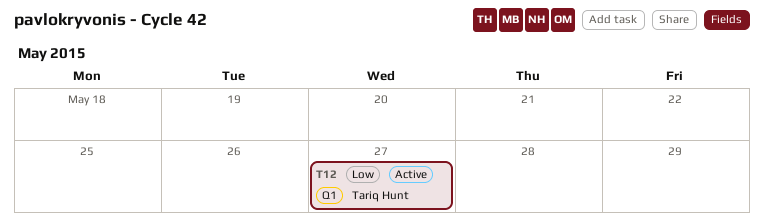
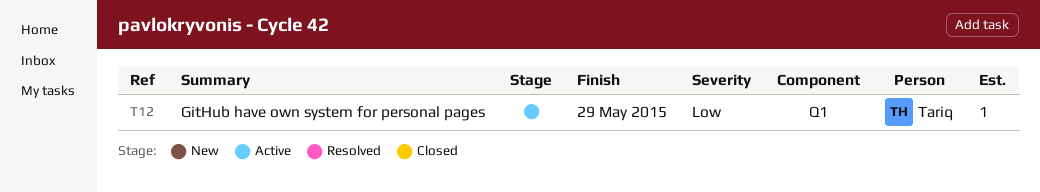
T12, due: May 27 -> May 29

